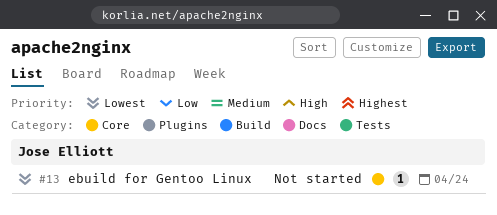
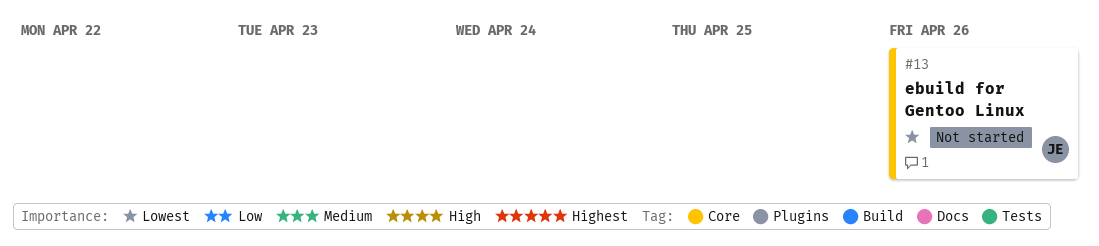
#13, due: Apr 24 -> Apr 26

